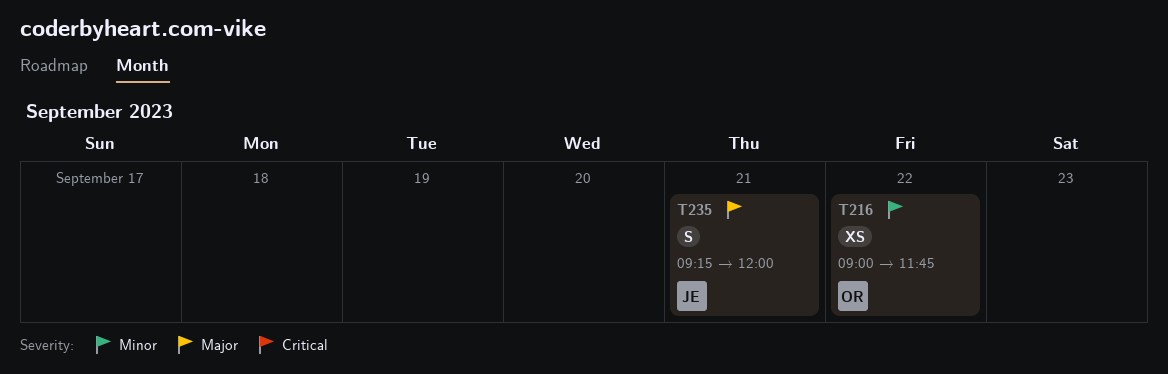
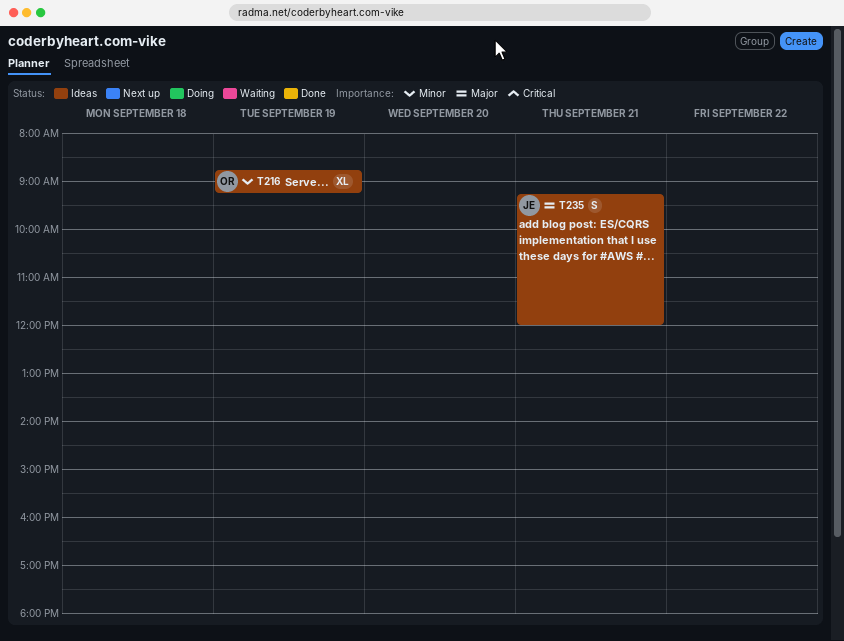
T216, estimate: XS -> XL
T216, day: Sep 22 -> Sep 19
T216, begins: 09:00 -> 08:45
T216, ends: 11:45 -> 09:15

